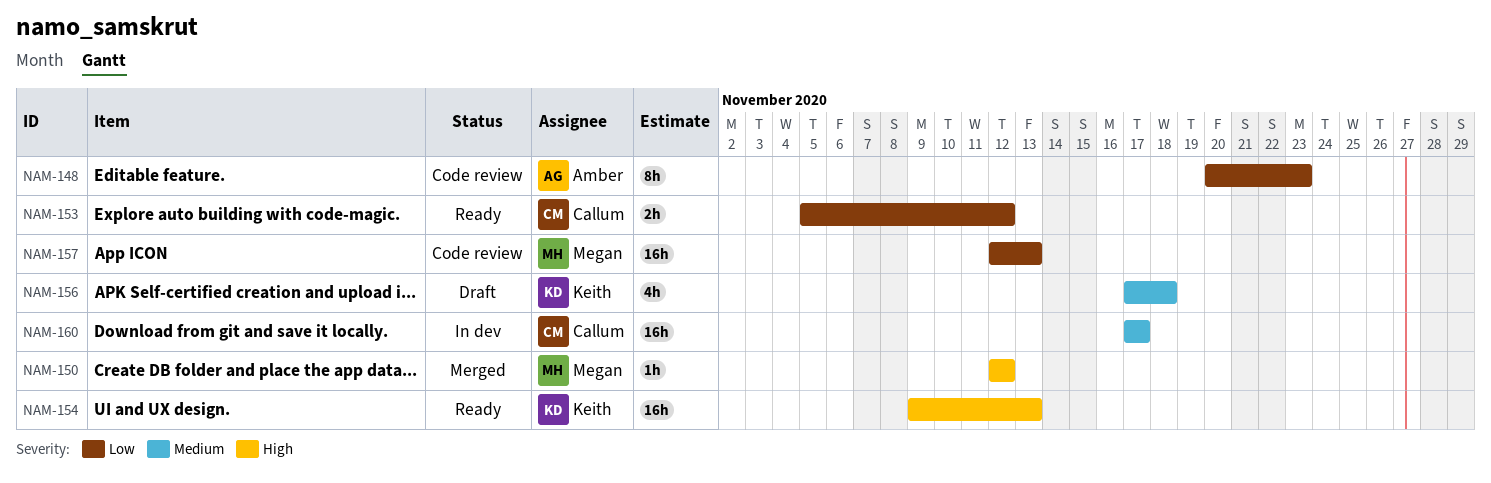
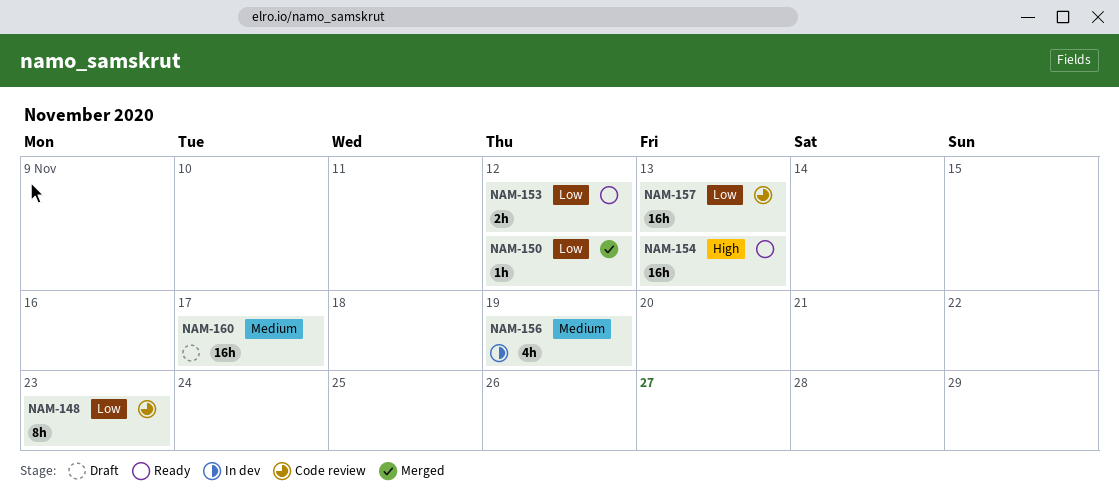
NAM-150, priority: High -> Low
NAM-156, status: Draft -> In dev
NAM-156, due: Nov 18 -> Nov 19
NAM-160, status: In dev -> Draft

